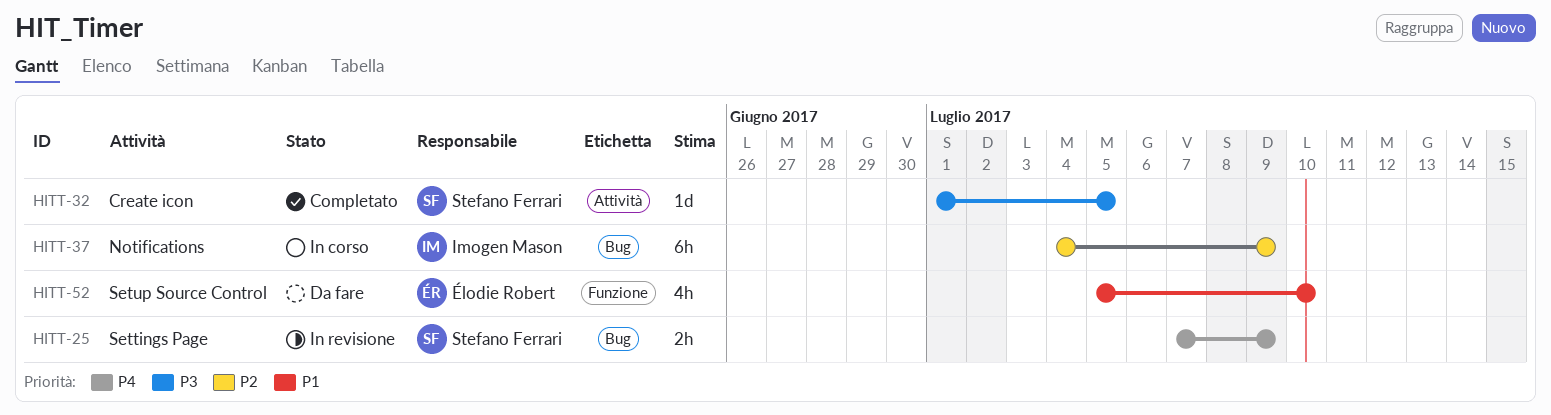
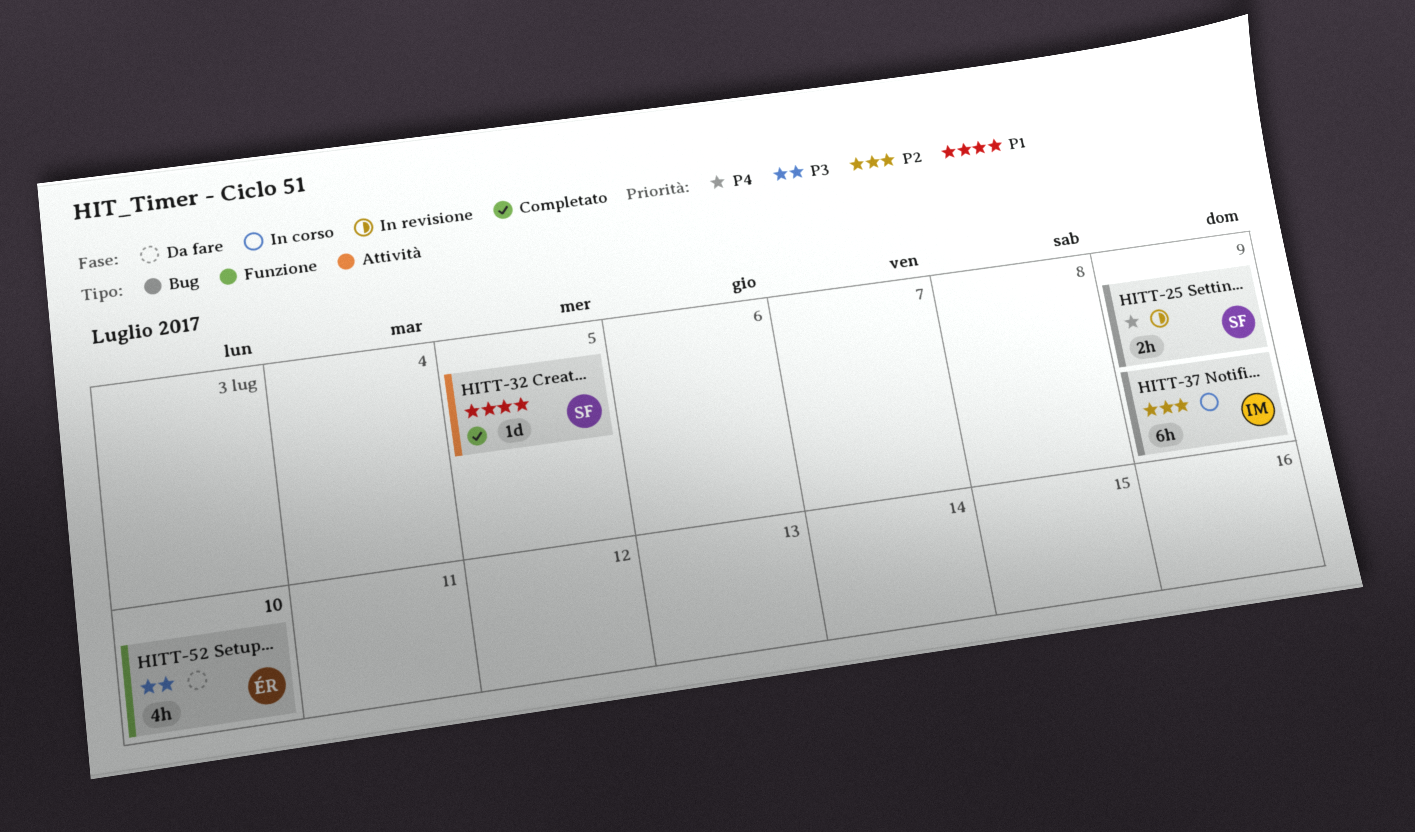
HITT-32, priority: P3 -> P1
HITT-52, priority: P1 -> P3

